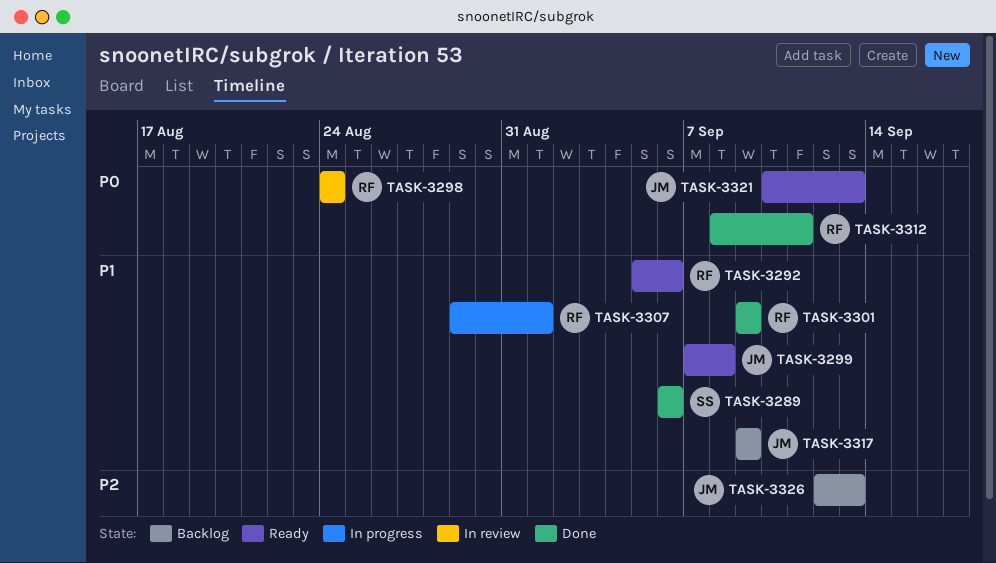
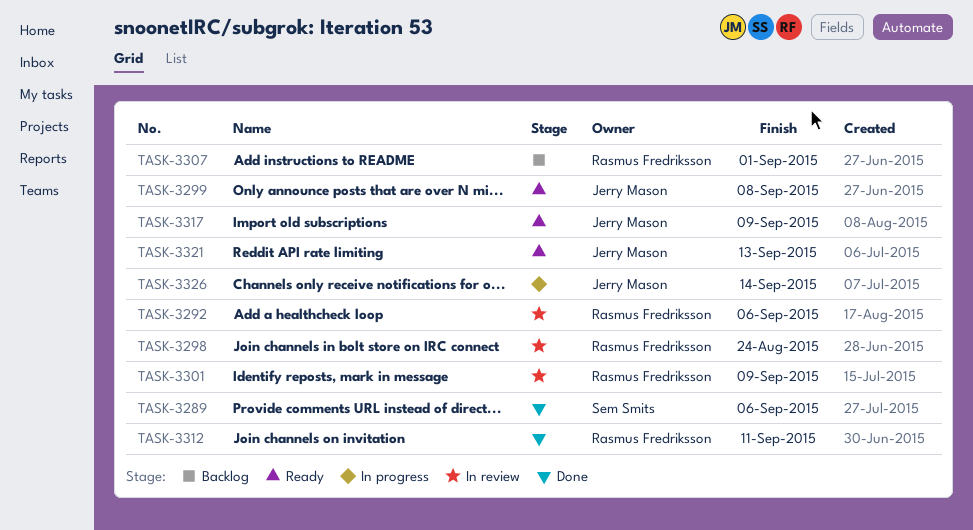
TASK-3292, status: Ready -> In review
TASK-3301, status: Done -> In review
TASK-3307, status: In progress -> Backlog
TASK-3317, status: Backlog -> Ready
TASK-3326, status: Backlog -> In progress
TASK-3326, due: Sep 13 -> Sep 14

